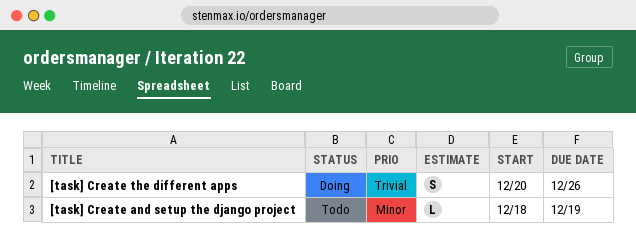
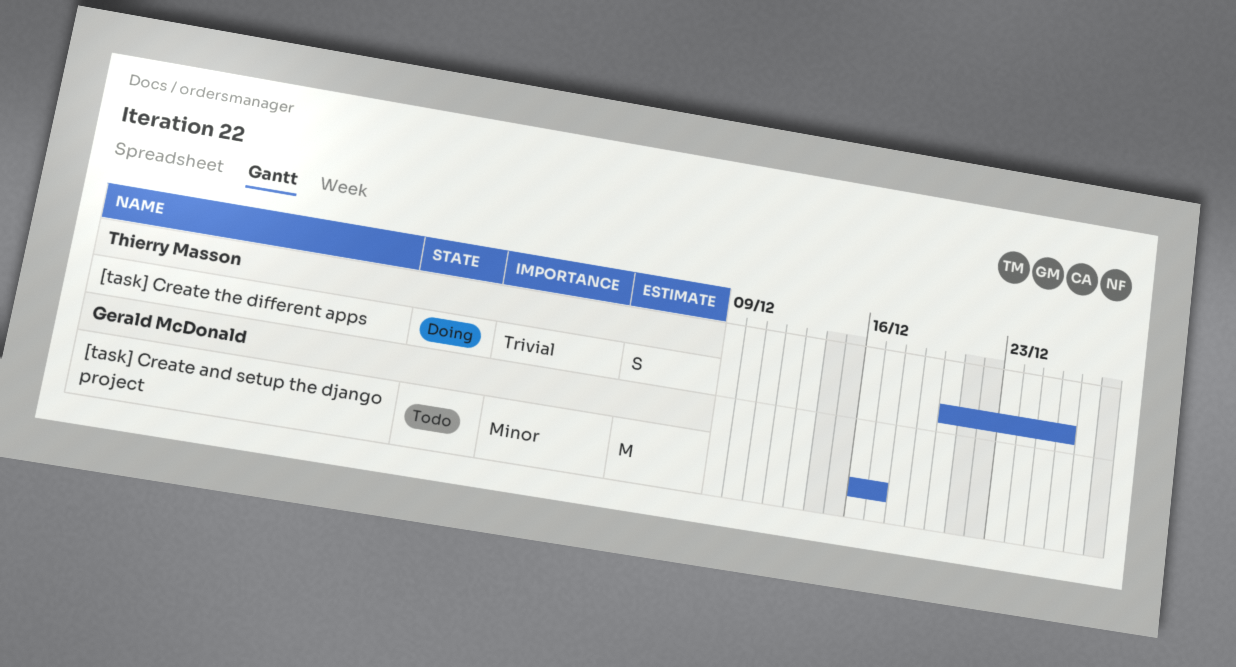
[task] Create and setup the django project, estimate: L -> M
[task] Create and setup the django project, start: Dec 18 -> Dec 16
[task] Create and setup the django project, due: Dec 19 -> Dec 17

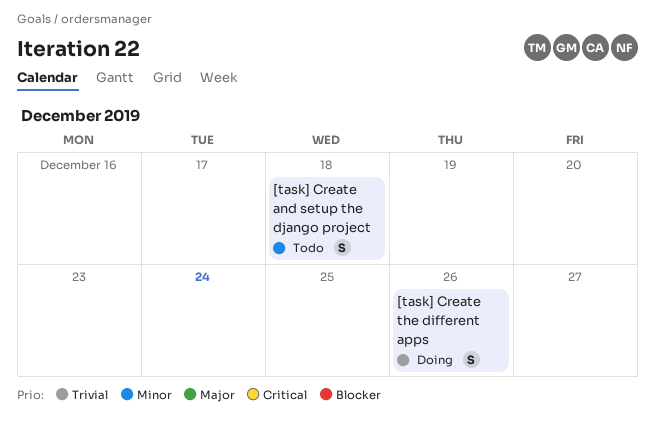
[task] Create and setup the django project, estimate: M -> S
[task] Create and setup the django project, due: Dec 17 -> Dec 18

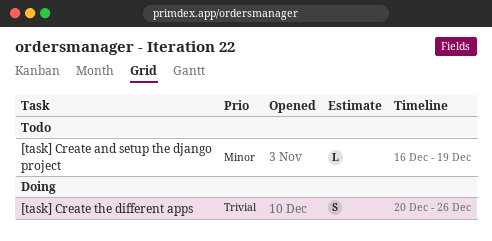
[task] Create and setup the django project, estimate: S -> L
[task] Create and setup the django project, due: Dec 18 -> Dec 19

